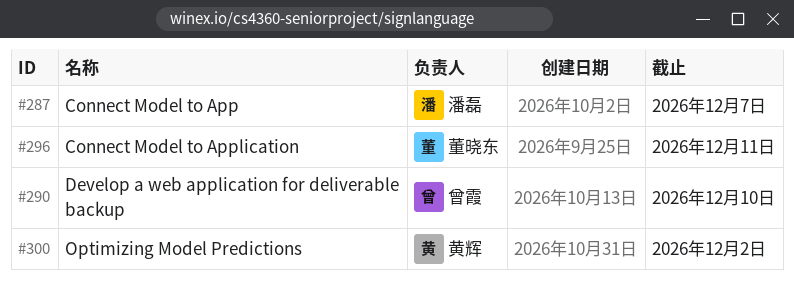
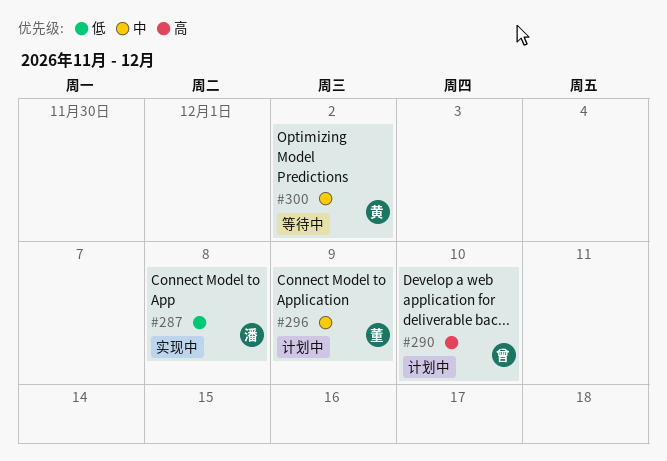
#287, due: Dec 7 -> Dec 8
#296, due: Dec 11 -> Dec 9

